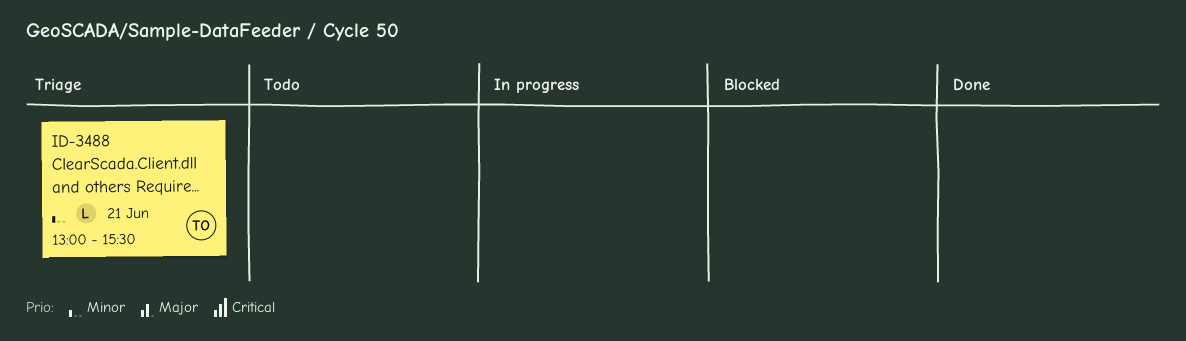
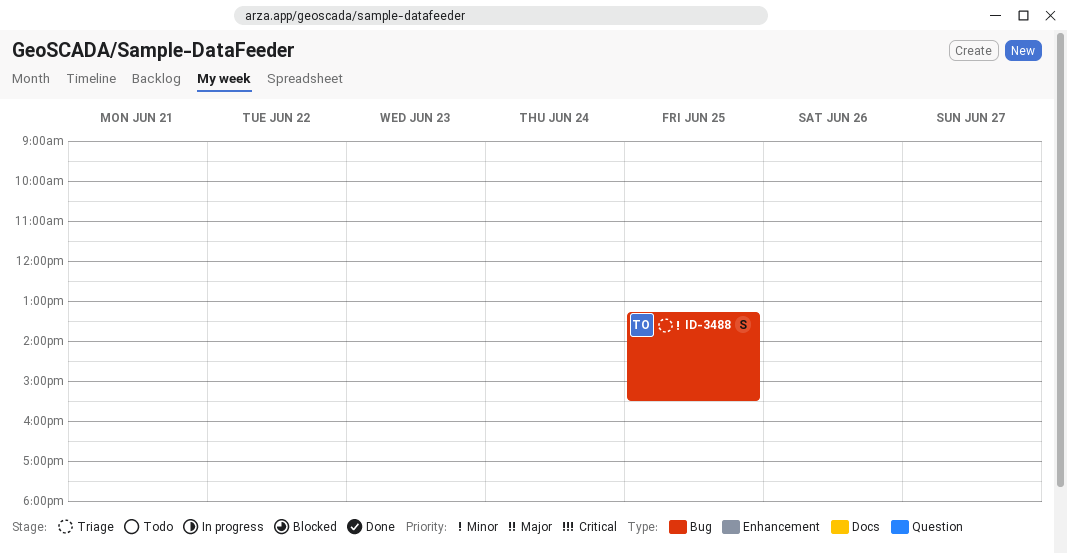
ID-3488, estimate: L -> S
ID-3488, day: Jun 21 -> Jun 25
ID-3488, begins: 13:00 -> 13:15

